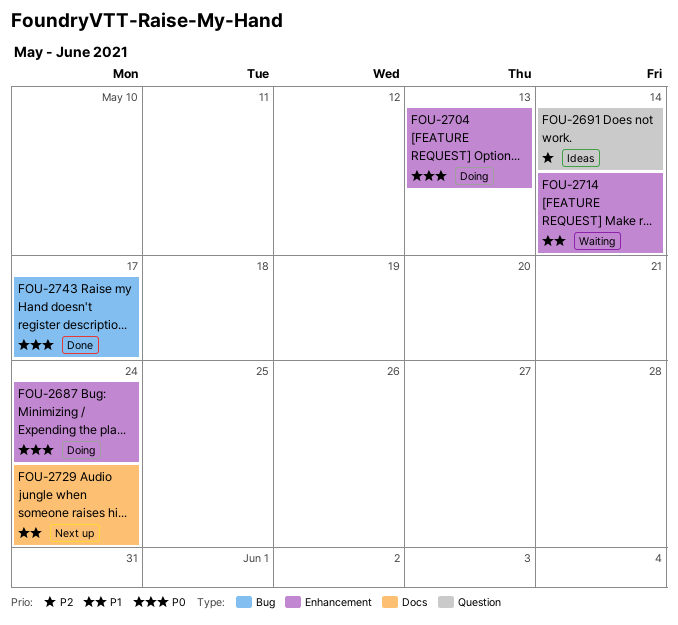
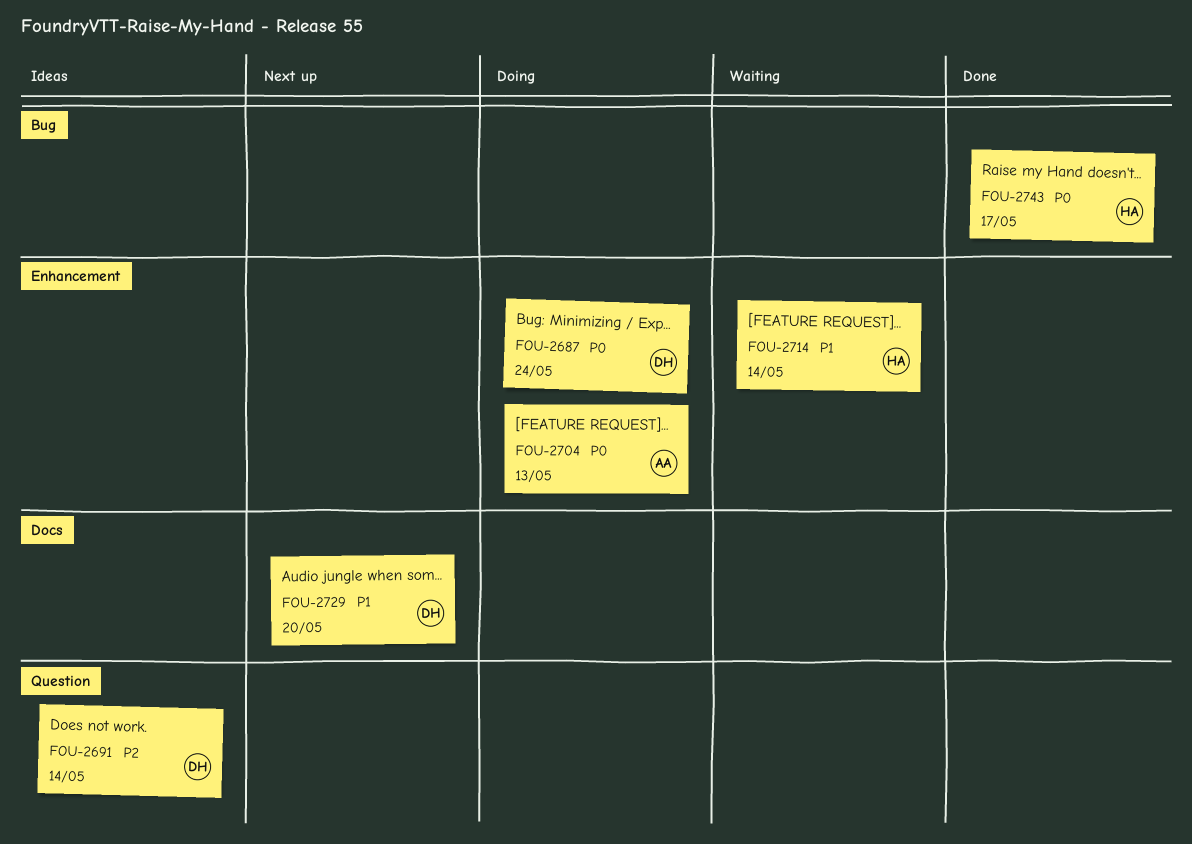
FOU-2729, due: May 24 -> May 20

